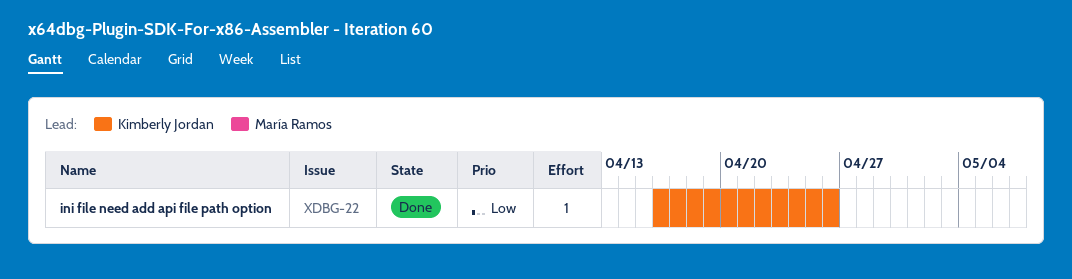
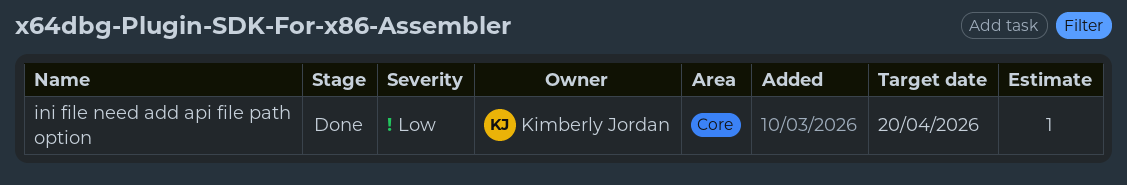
ini file need add api file path option, due: Apr 26 -> Apr 20

